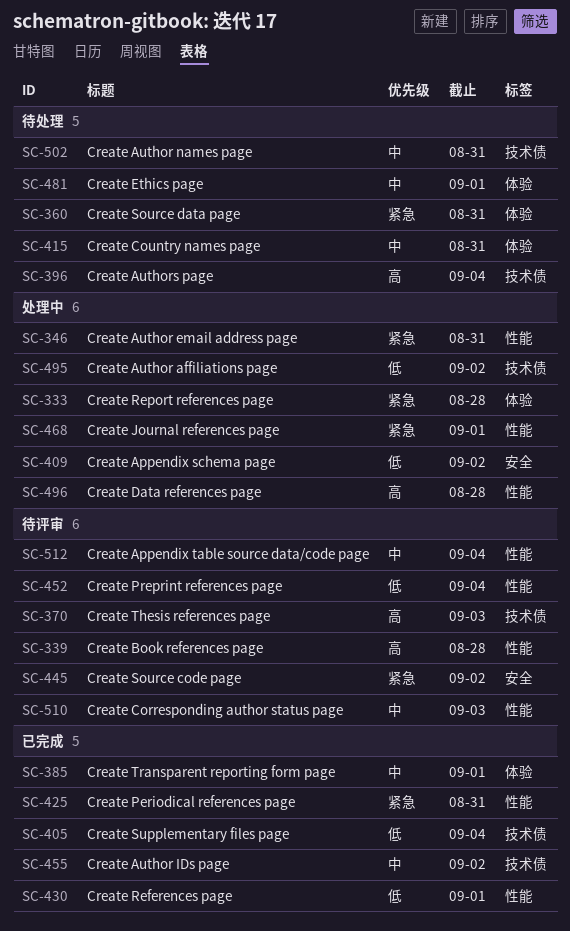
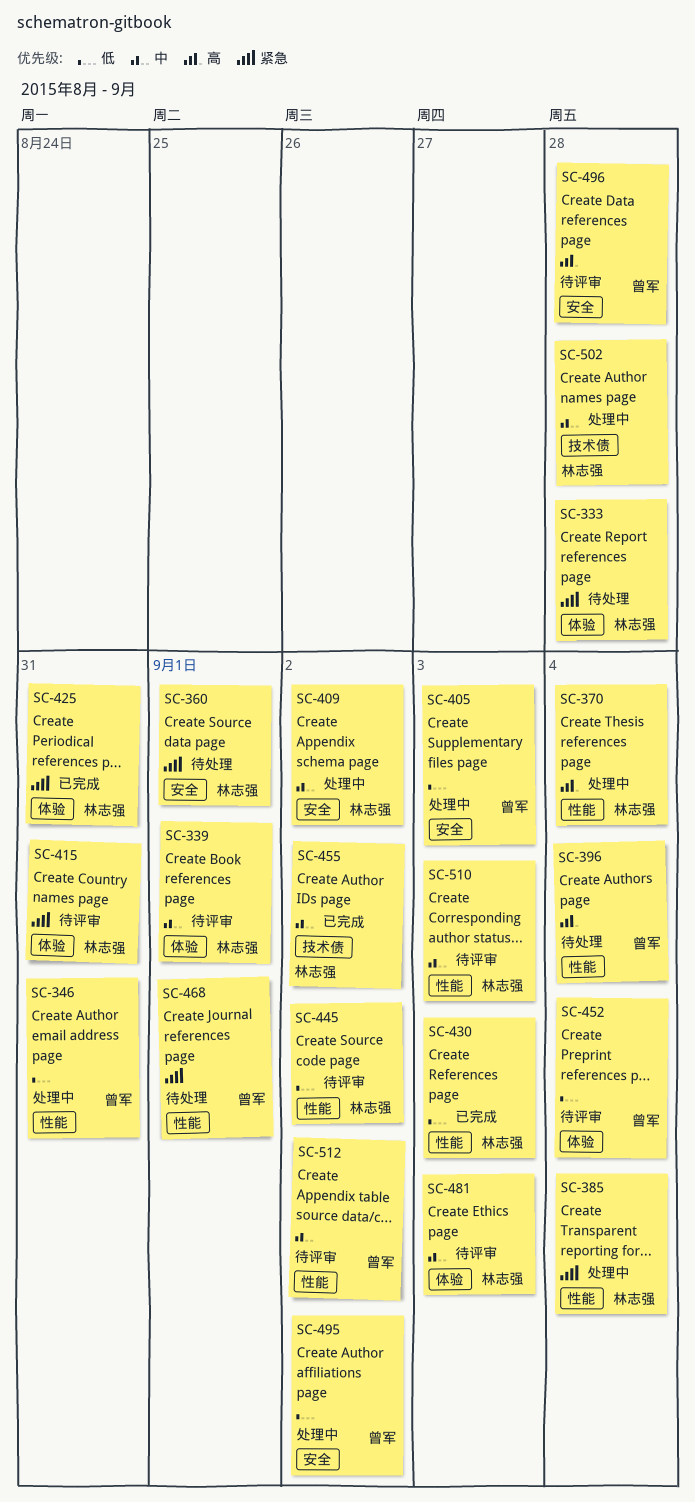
SC-333, status: 处理中 -> 待处理
SC-339, priority: 高 -> 中
SC-339, label: 性能 -> 体验
SC-339, due: Aug 28 -> Sep 1
SC-346, priority: 紧急 -> 低
SC-360, label: 体验 -> 安全
SC-360, due: Aug 31 -> Sep 1
SC-370, status: 待评审 -> 处理中
SC-370, label: 技术债 -> 性能
SC-370, due: Sep 3 -> Sep 4
SC-385, status: 已完成 -> 处理中
SC-385, priority: 中 -> 紧急
SC-385, label: 体验 -> 性能
SC-385, due: Sep 1 -> Sep 4
SC-396, label: 技术债 -> 性能
SC-405, status: 已完成 -> 处理中
SC-405, label: 技术债 -> 安全
SC-405, due: Sep 4 -> Sep 3
SC-409, priority: 低 -> 中
SC-415, status: 待处理 -> 待评审
SC-415, priority: 中 -> 紧急
SC-425, label: 性能 -> 体验
SC-430, due: Sep 1 -> Sep 3
SC-445, priority: 紧急 -> 低
SC-445, label: 安全 -> 性能
SC-452, label: 性能 -> 体验
SC-468, status: 处理中 -> 待处理
SC-481, status: 待处理 -> 待评审
SC-481, due: Sep 1 -> Sep 3
SC-495, label: 技术债 -> 安全
SC-496, status: 处理中 -> 待评审
SC-496, label: 性能 -> 安全
SC-502, status: 待处理 -> 处理中
SC-502, due: Aug 31 -> Aug 28
SC-512, due: Sep 4 -> Sep 2

